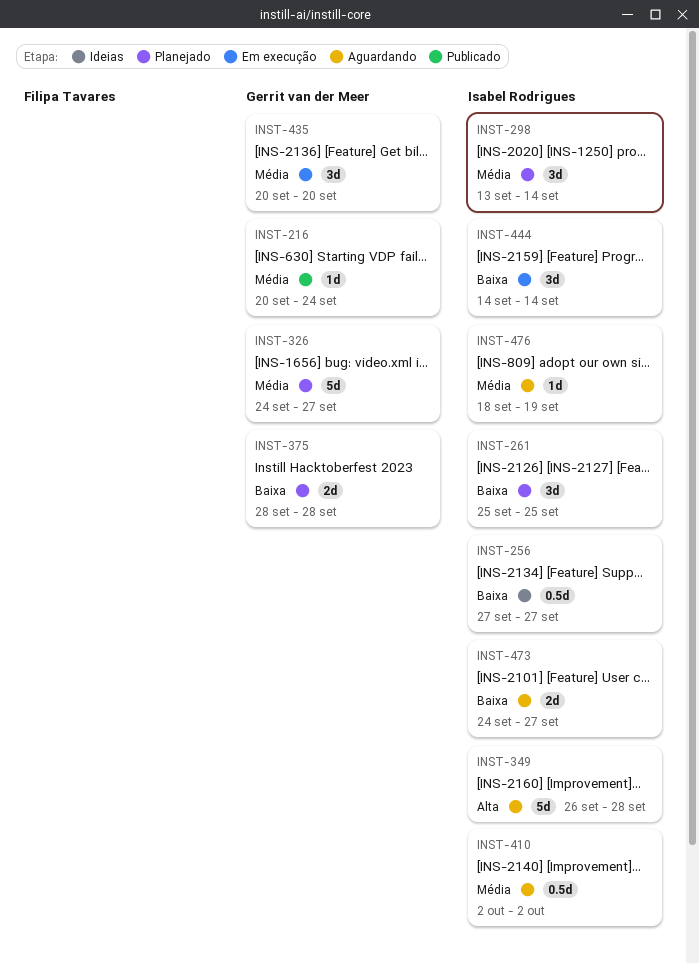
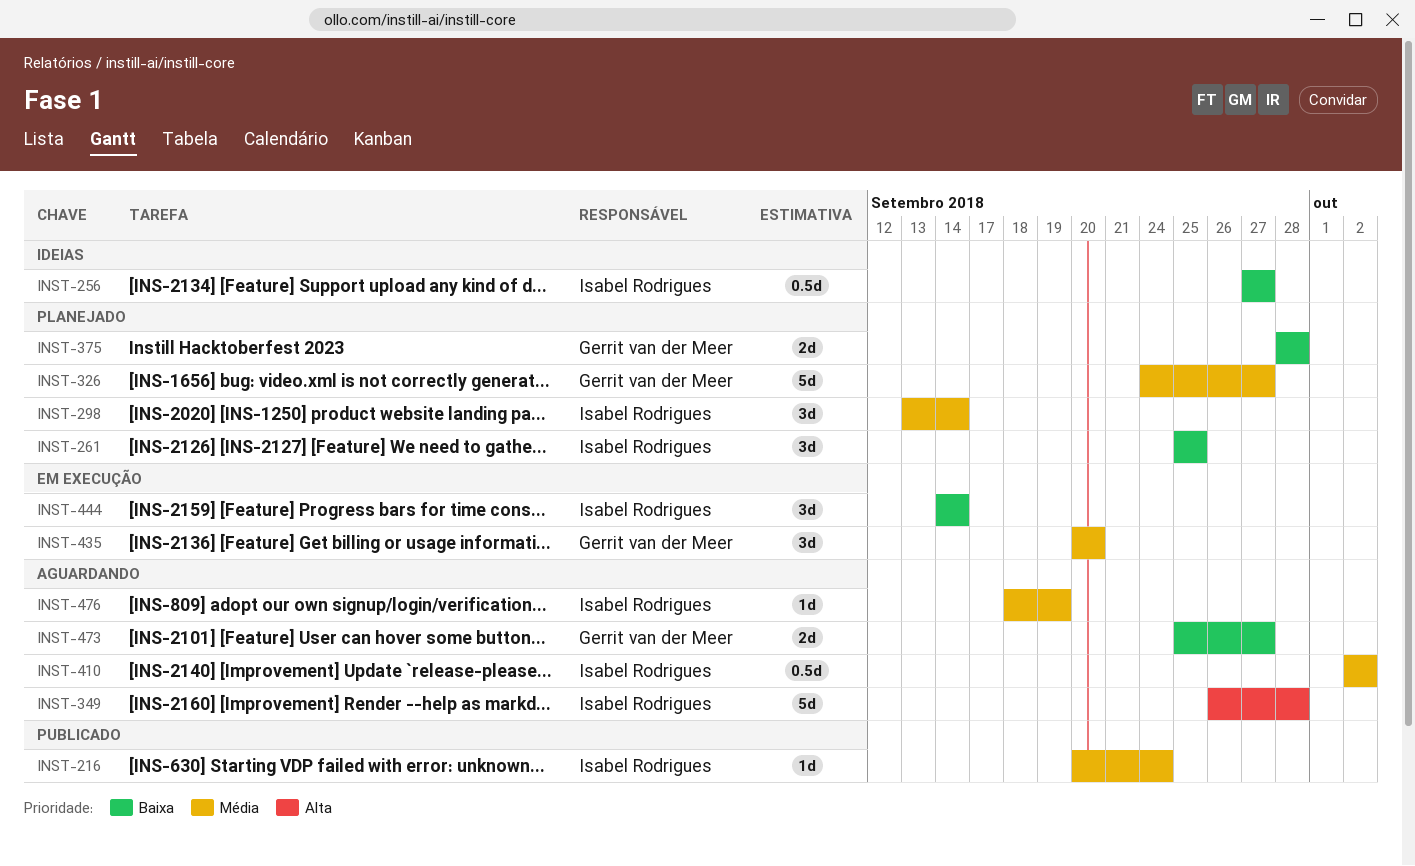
INST-216, owner: Gerrit van der Meer -> Isabel Rodrigues
INST-473, owner: Isabel Rodrigues -> Gerrit van der Meer
INST-473, start: Sep 24 -> Sep 25

